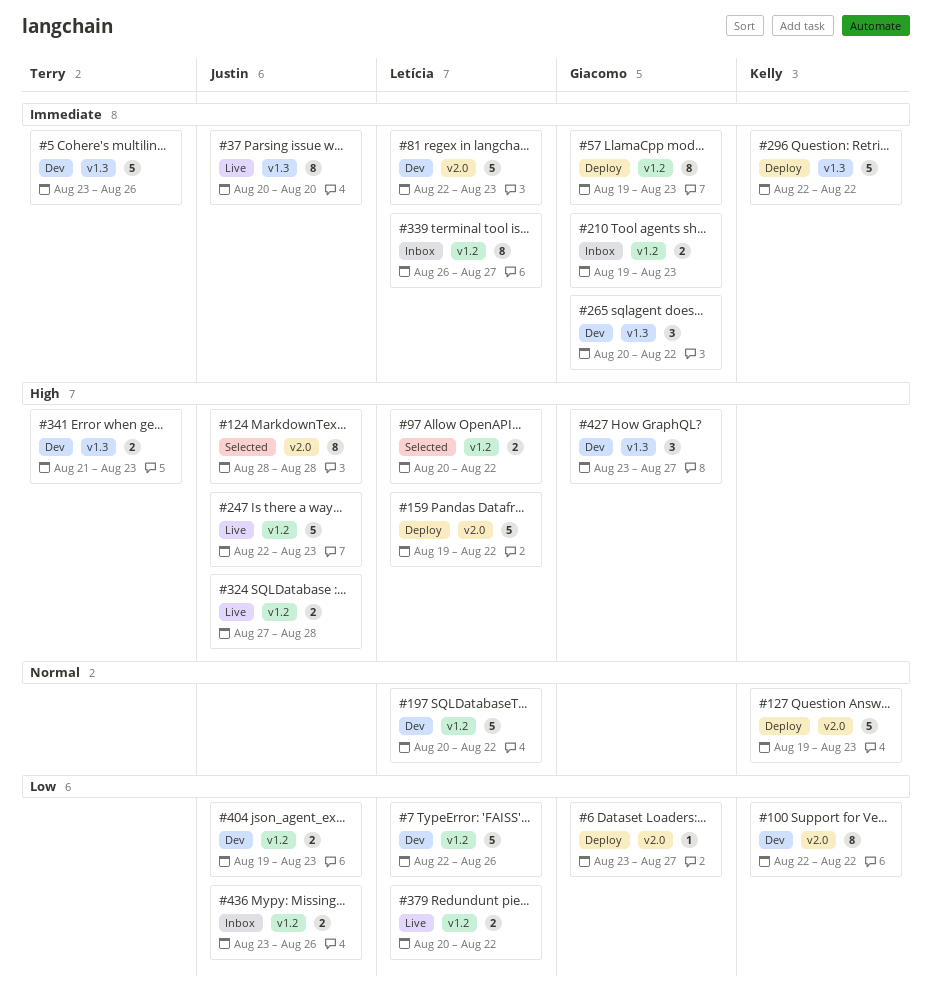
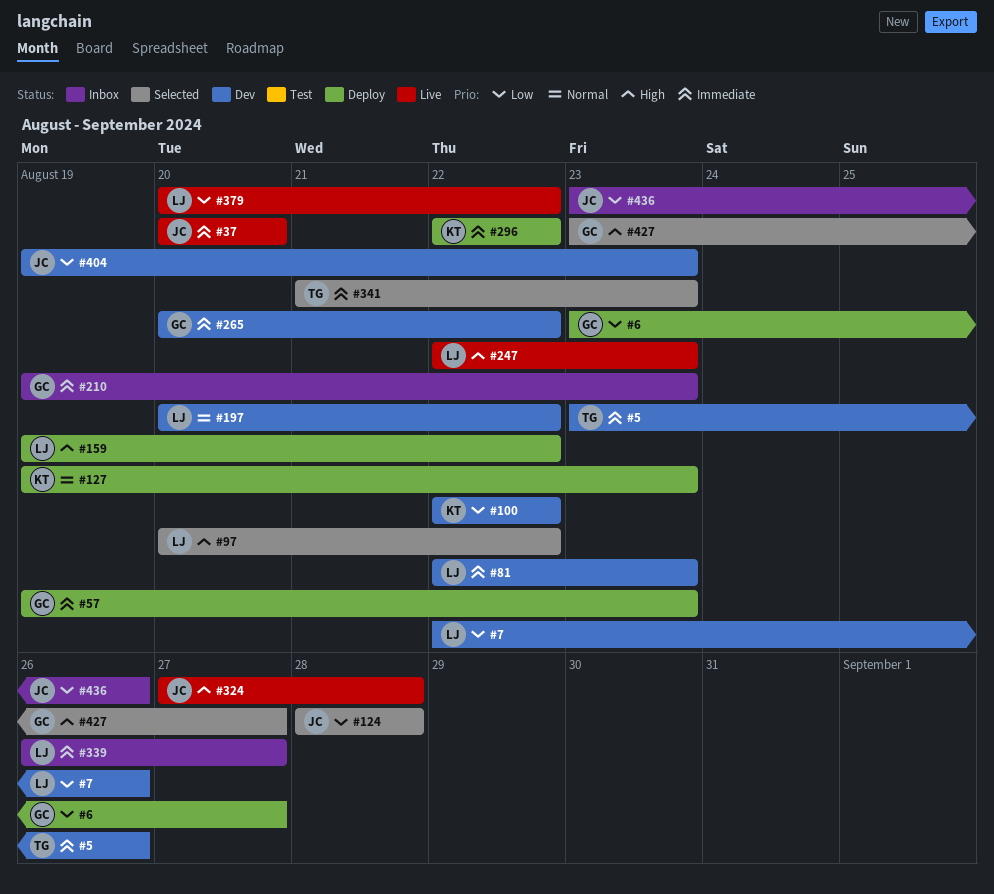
#124, priority: High -> Low
#247, owner: Justin -> Letícia
#341, status: Dev -> Selected
#341, priority: High -> Immediate
#427, status: Dev -> Selected

